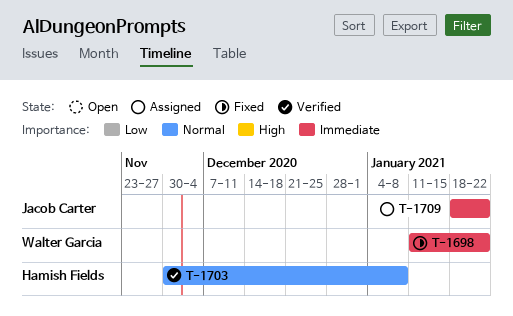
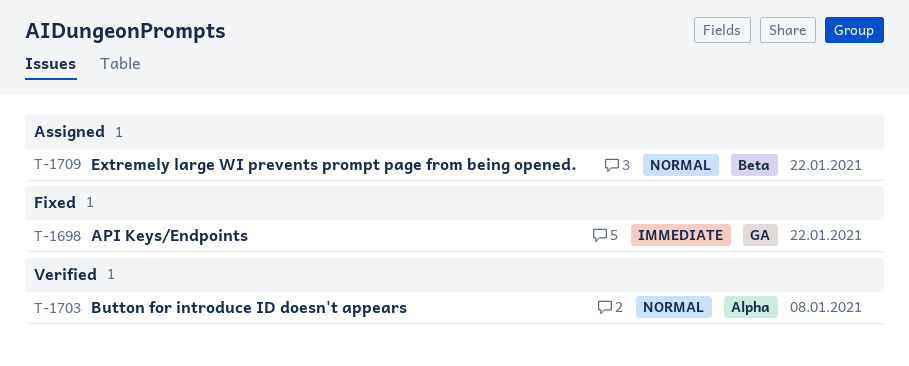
T-1709, priority: Immediate -> Normal

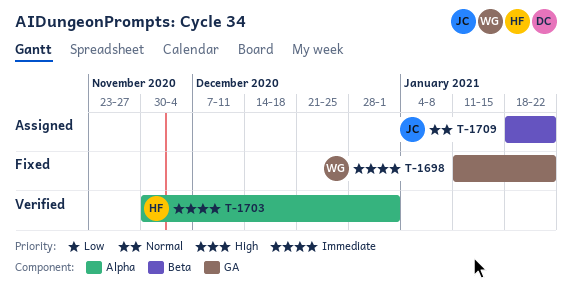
T-1703, priority: Normal -> Immediate
T-1703, due: Jan 8 -> Jan 1

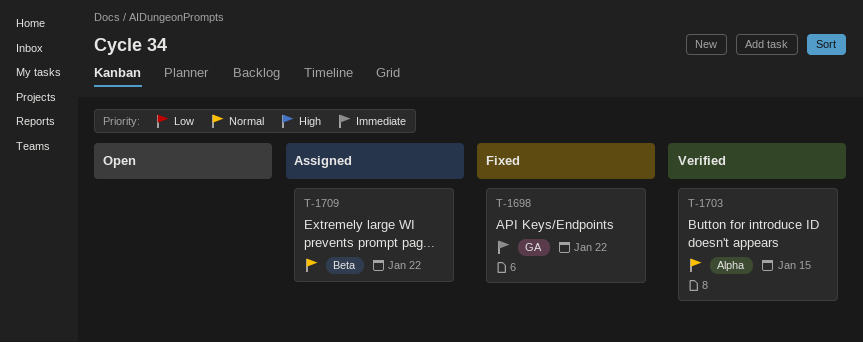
T-1703, priority: Immediate -> Normal
T-1703, due: Jan 1 -> Jan 15

